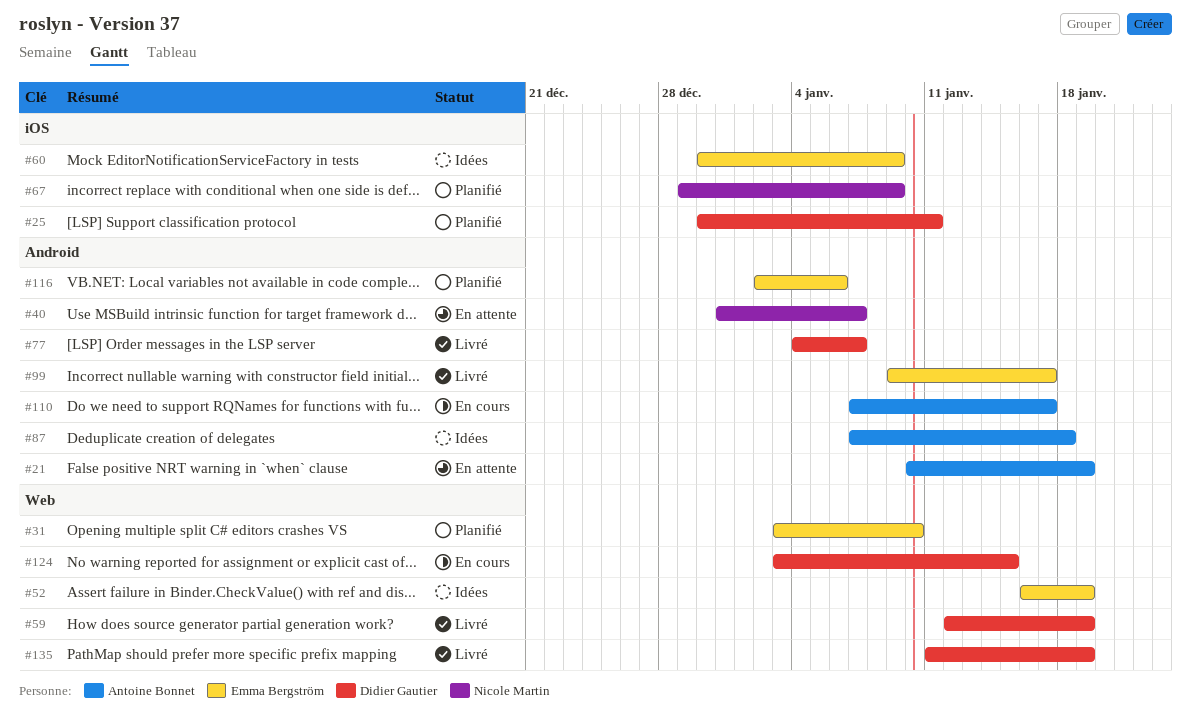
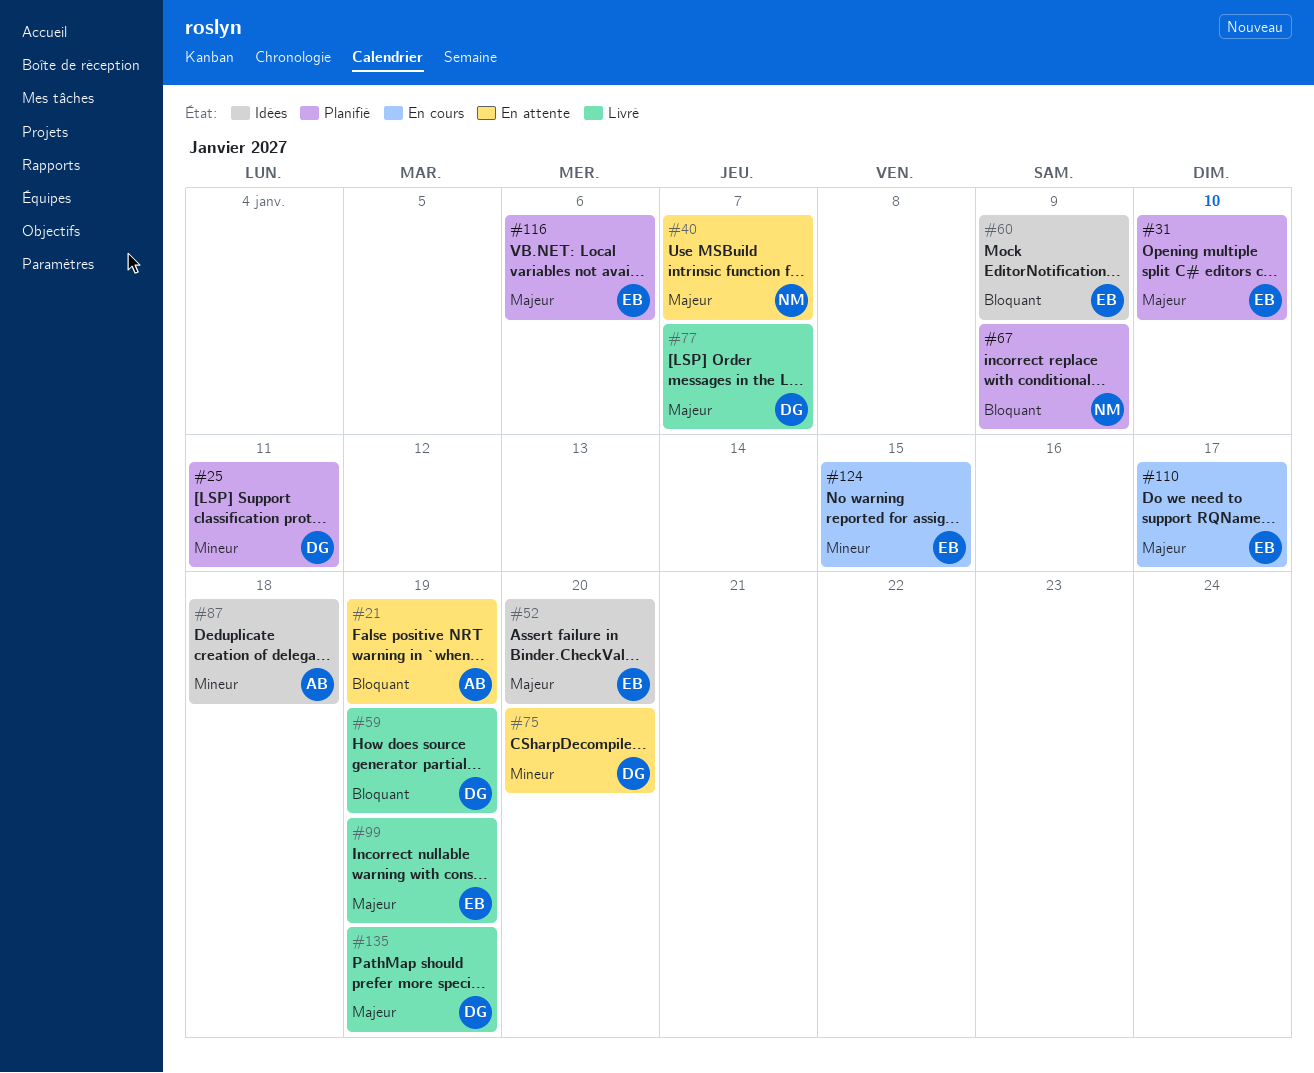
#52, due: Jan 19 -> Jan 20
#75: none -> present
#99, due: Jan 17 -> Jan 19
#110, owner: Antoine Bonnet -> Emma Bergström
#124, owner: Didier Gautier -> Emma Bergström

